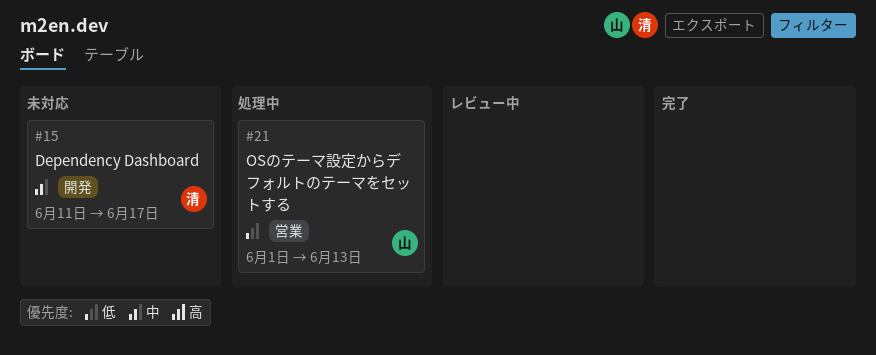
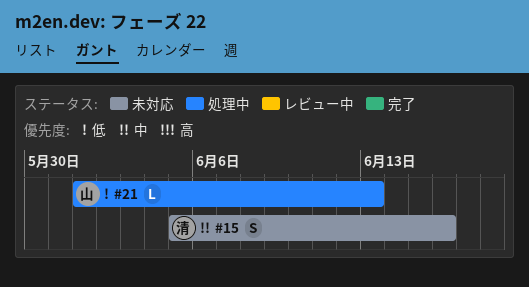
#15, start: Jun 11 -> Jun 5
#15, due: Jun 17 -> Jun 16

